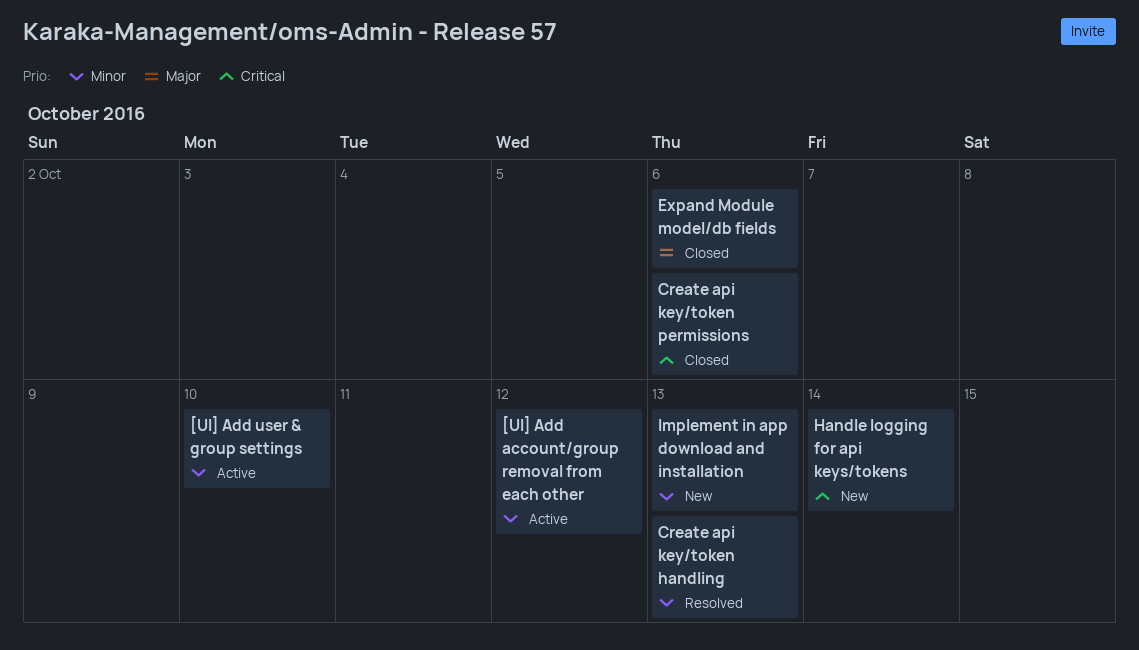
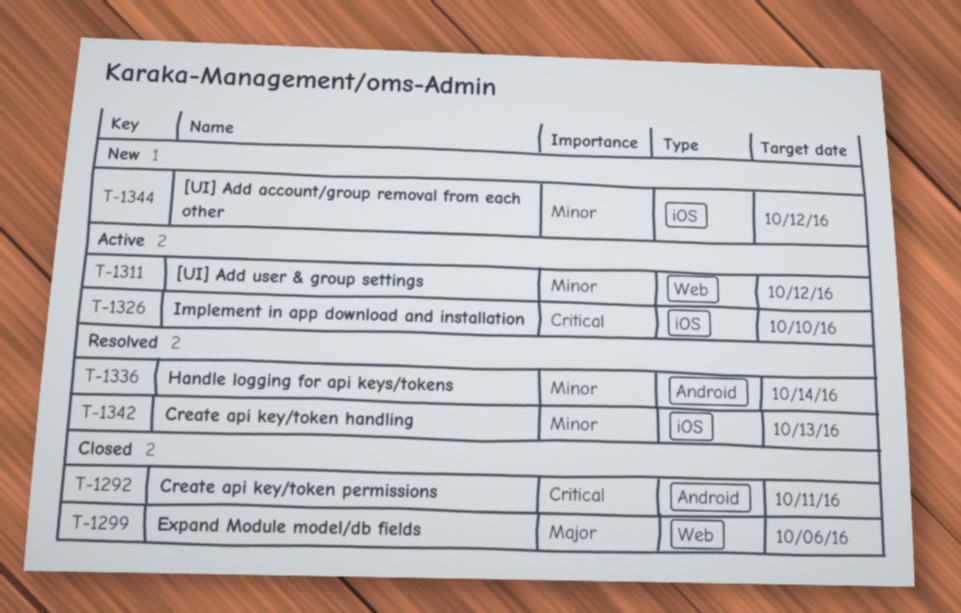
[UI] Add account/group removal from each other, status: Active -> New
[UI] Add user & group settings, due: Oct 10 -> Oct 12
Create api key/token permissions, due: Oct 6 -> Oct 11
Handle logging for api keys/tokens, status: New -> Resolved
Handle logging for api keys/tokens, priority: Critical -> Minor
Implement in app download and installation, status: New -> Active
Implement in app download and installation, priority: Minor -> Critical
Implement in app download and installation, due: Oct 13 -> Oct 10

